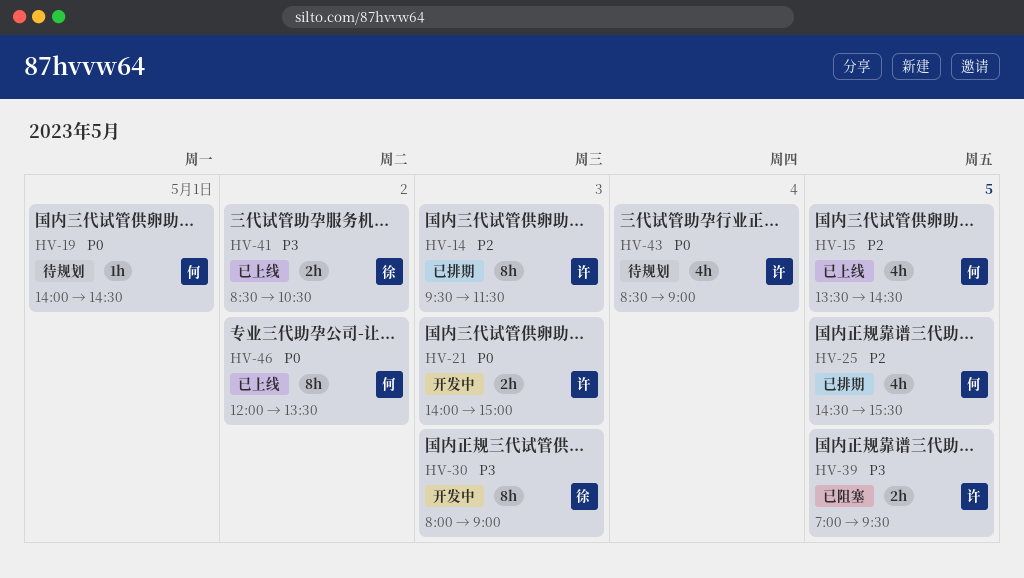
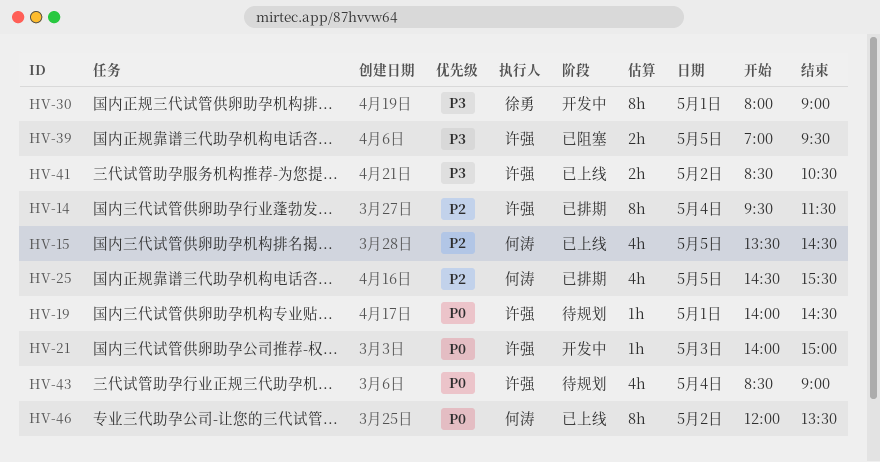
HV-14, day: May 3 -> May 4
HV-19, owner: 何涛 -> 许强
HV-21, estimate: 2h -> 1h
HV-30, day: May 3 -> May 1
HV-41, owner: 徐勇 -> 许强

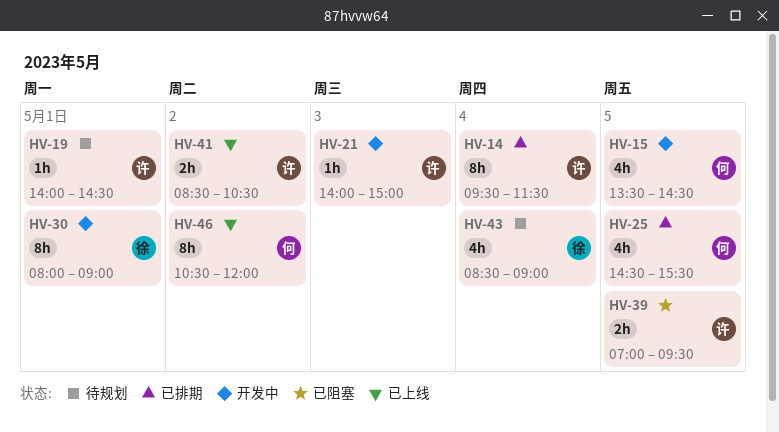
HV-15, status: 已上线 -> 开发中
HV-43, owner: 许强 -> 徐勇
HV-46, begins: 12:00 -> 10:30
HV-46, ends: 13:30 -> 12:00

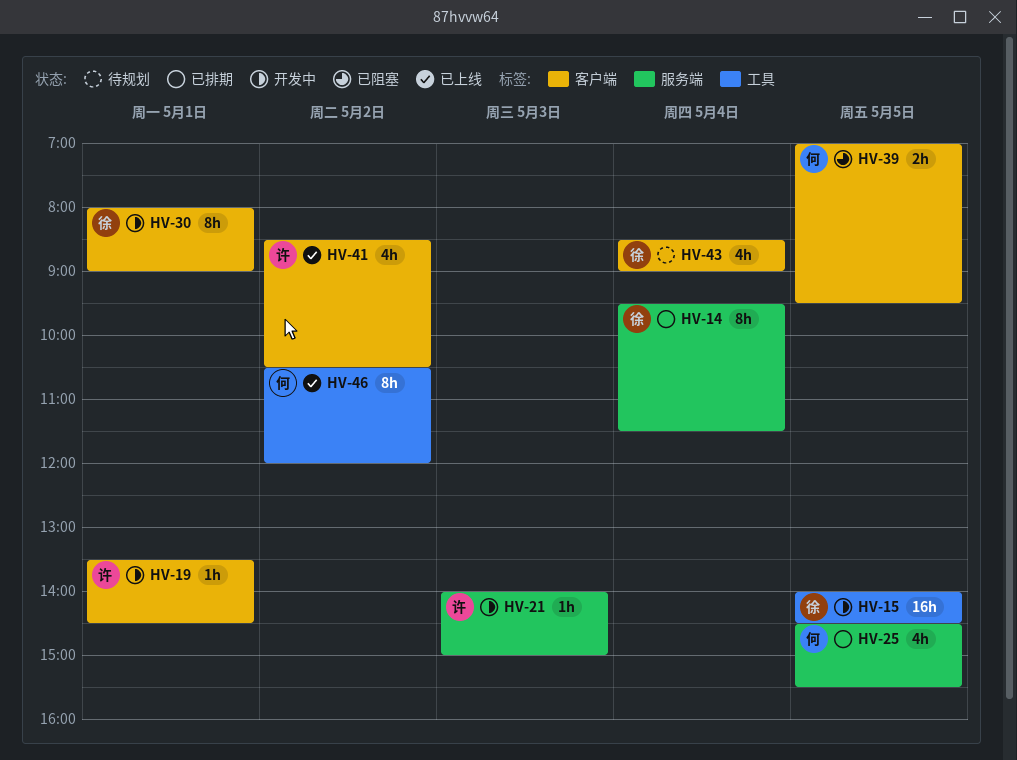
HV-14, owner: 许 -> 徐
HV-15, owner: 何 -> 徐
HV-15, estimate: 4h -> 16h
HV-15, begins: 13:30 -> 14:00
HV-19, status: 待规划 -> 开发中
HV-19, begins: 14:00 -> 13:30
HV-39, owner: 许 -> 何
HV-41, estimate: 2h -> 4h

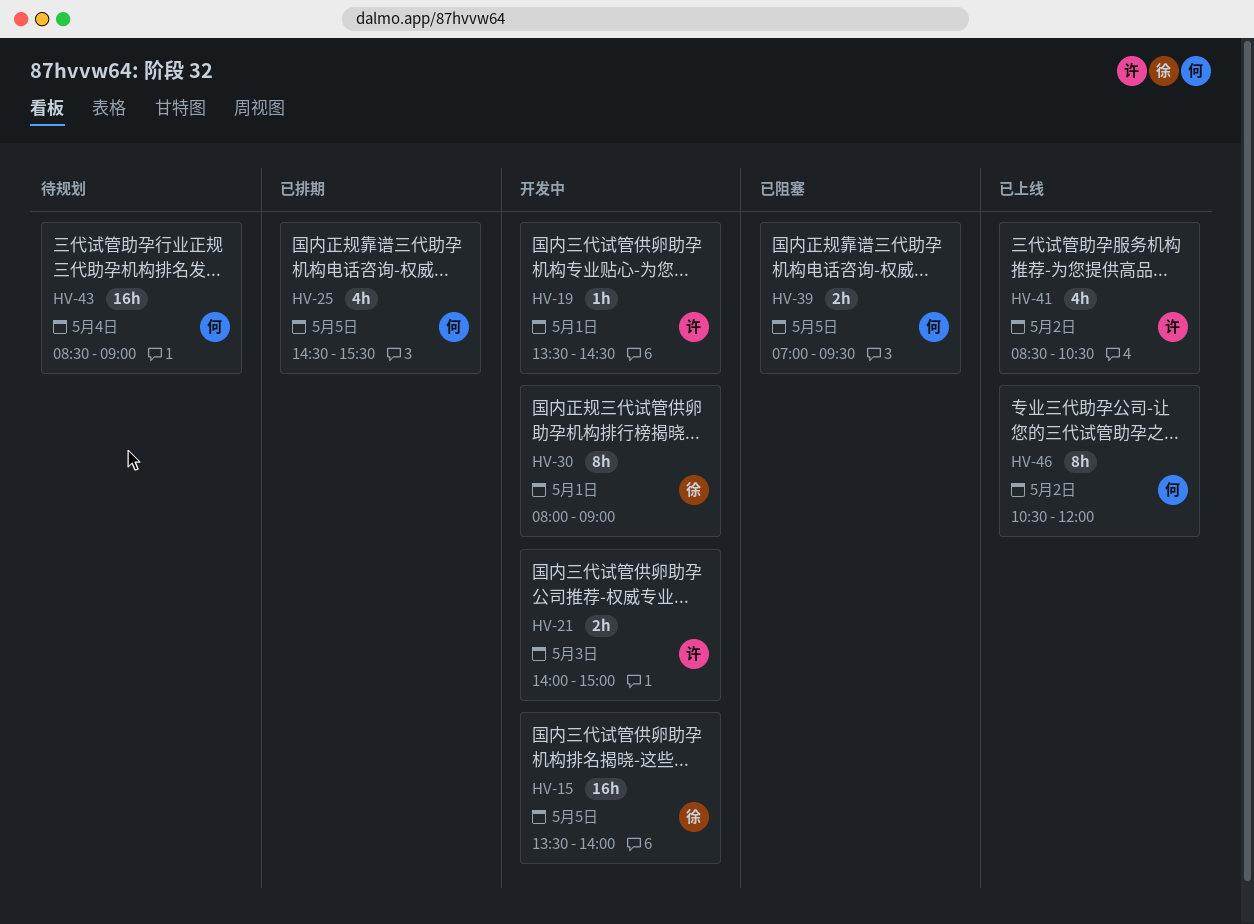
HV-14: present -> none
HV-15, begins: 14:00 -> 13:30
HV-15, ends: 14:30 -> 14:00
HV-21, estimate: 1h -> 2h
HV-43, owner: 徐 -> 何
HV-43, estimate: 4h -> 16h

